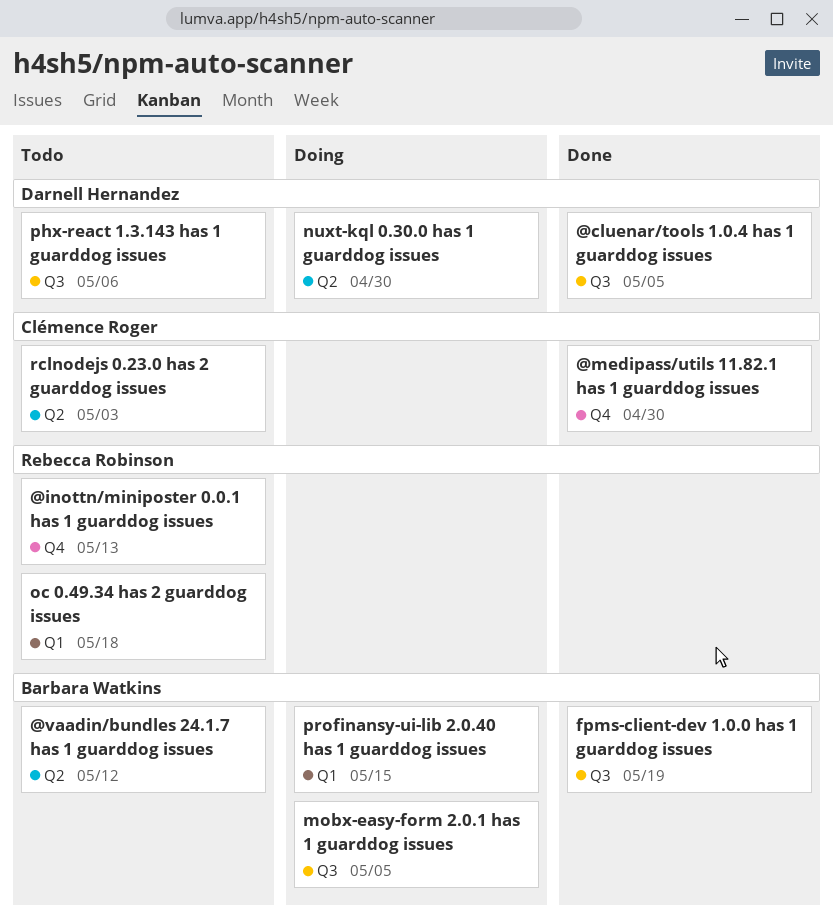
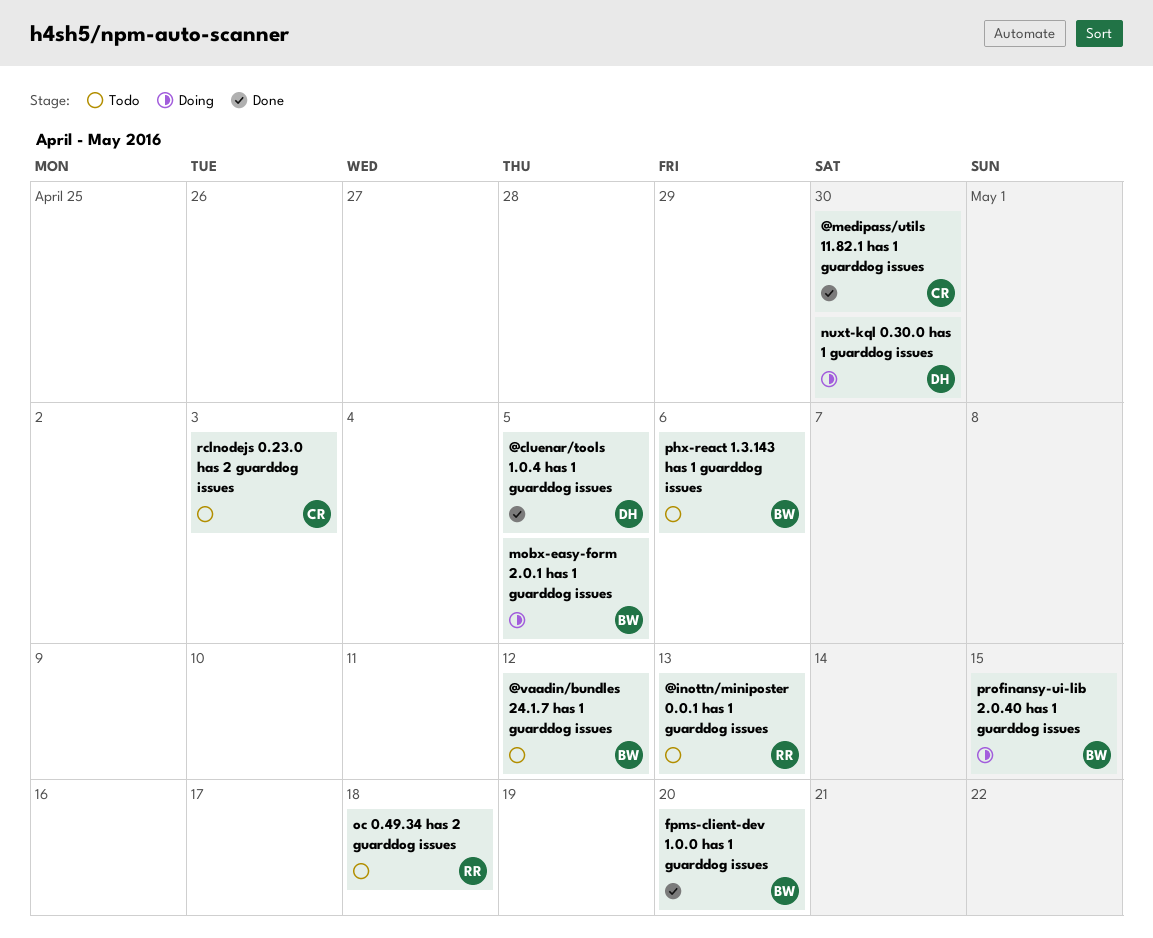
fpms-client-dev 1.0.0 has 1 guarddog issues, due: May 19 -> May 20
phx-react 1.3.143 has 1 guarddog issues, owner: Darnell Hernandez -> Barbara Watkins

